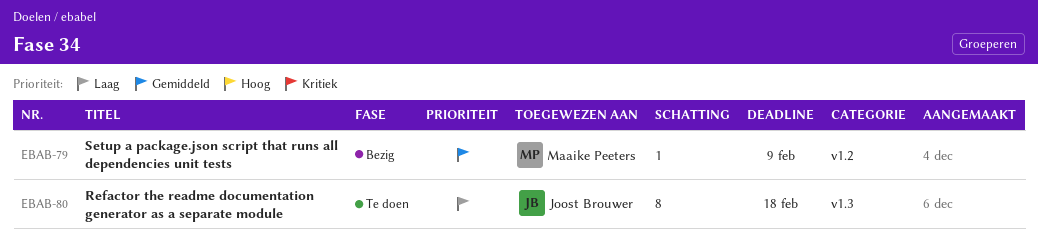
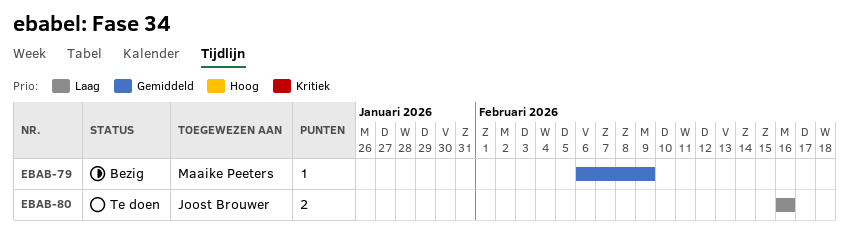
EBAB-80, estimate: 8 -> 2
EBAB-80, due: Feb 18 -> Feb 16

